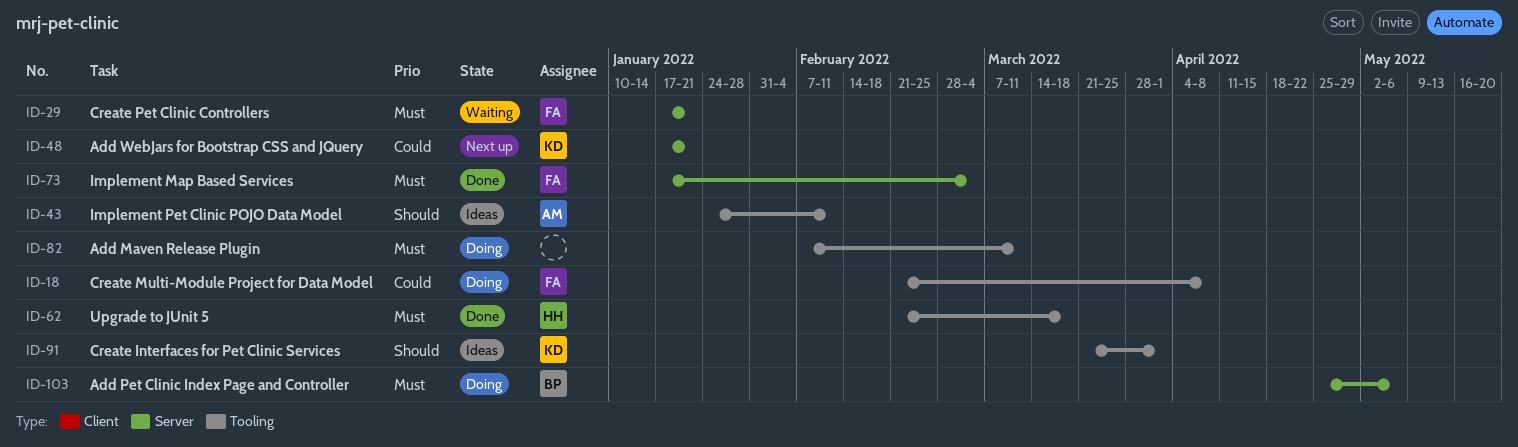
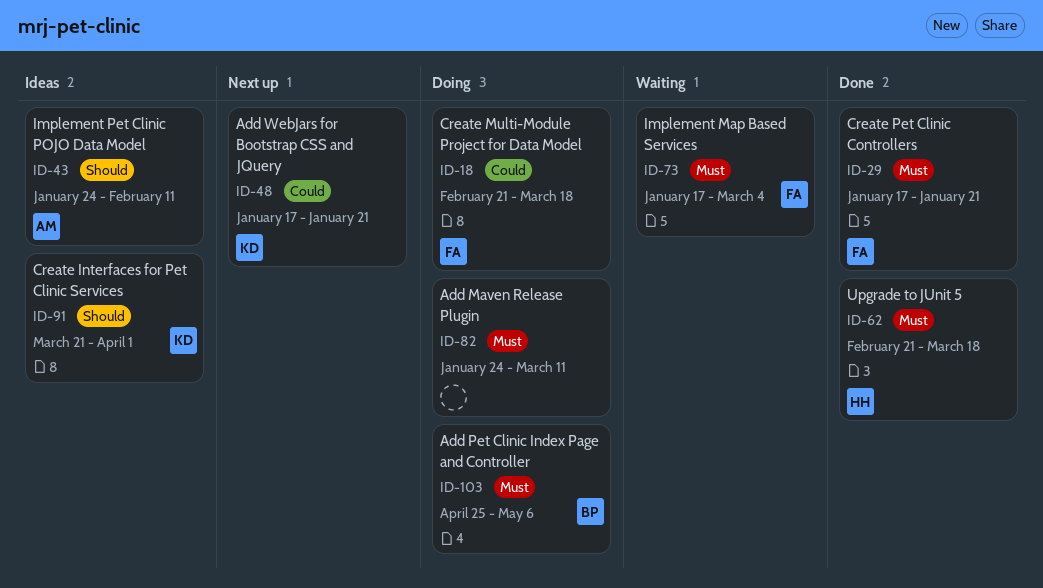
ID-18, due: Apr 8 -> Mar 18
ID-29, status: Waiting -> Done
ID-73, status: Done -> Waiting
ID-82, start: Feb 7 -> Jan 24

